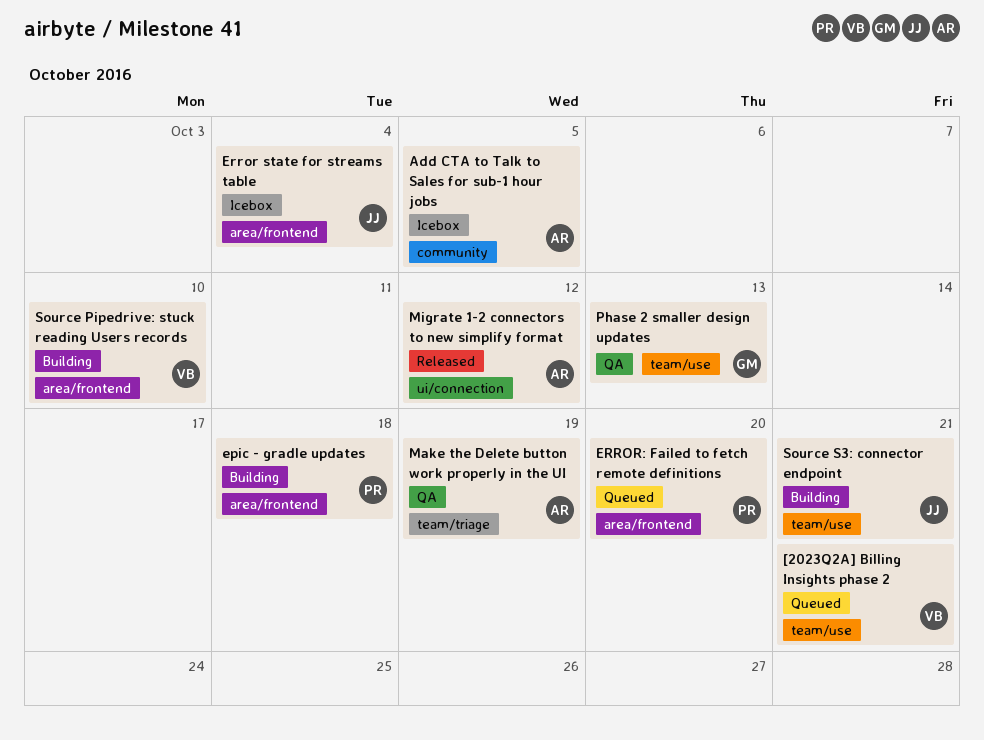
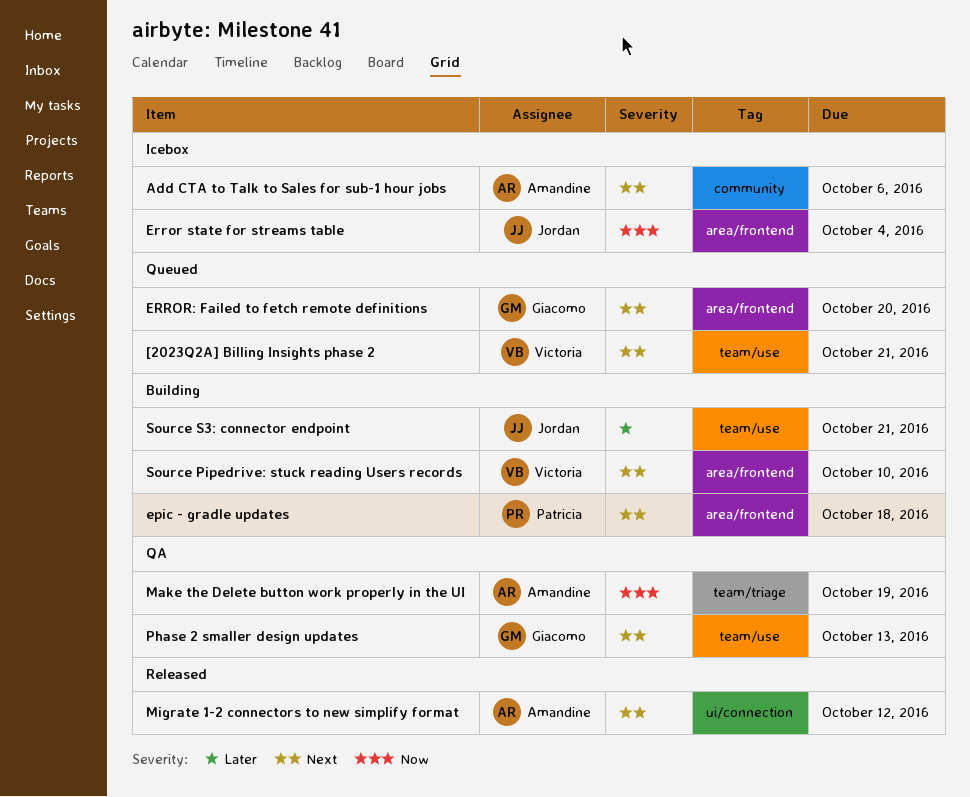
Add CTA to Talk to Sales for sub-1 hour jobs, due: Oct 5 -> Oct 6
ERROR: Failed to fetch remote definitions, owner: Patricia -> Giacomo

